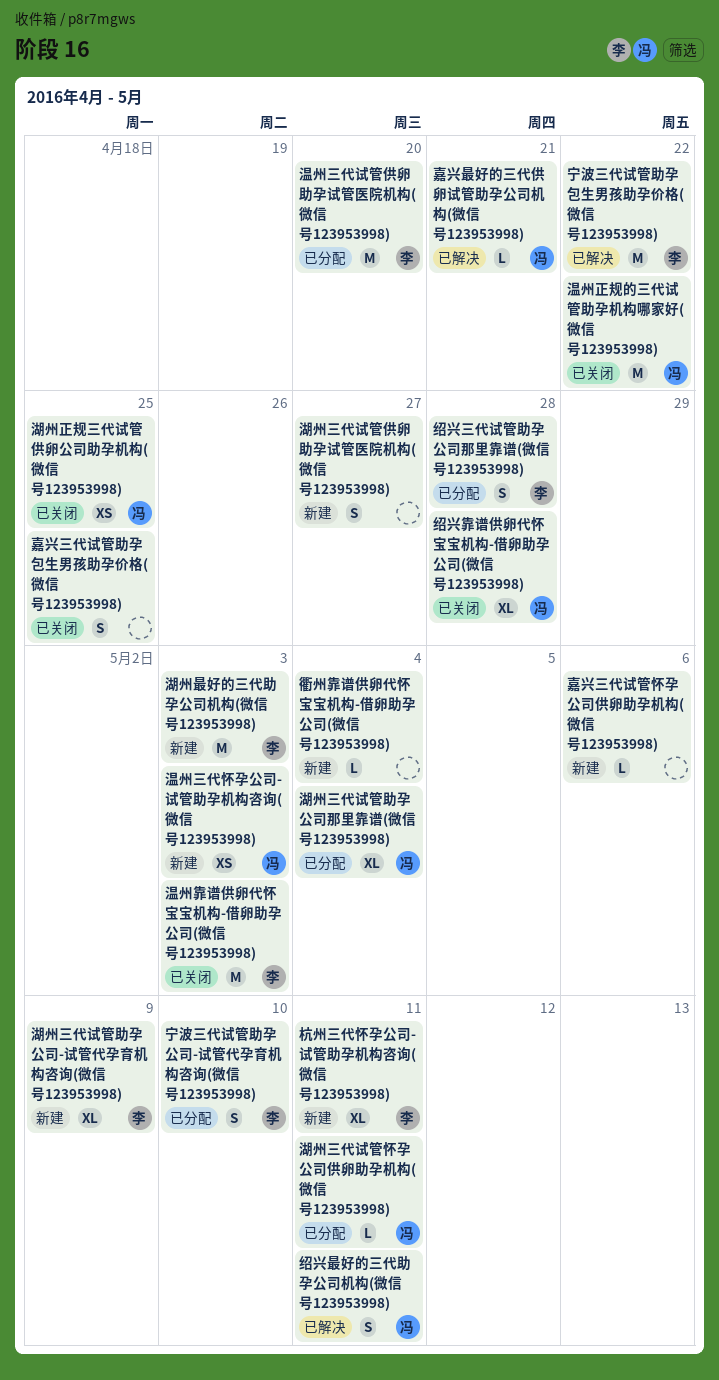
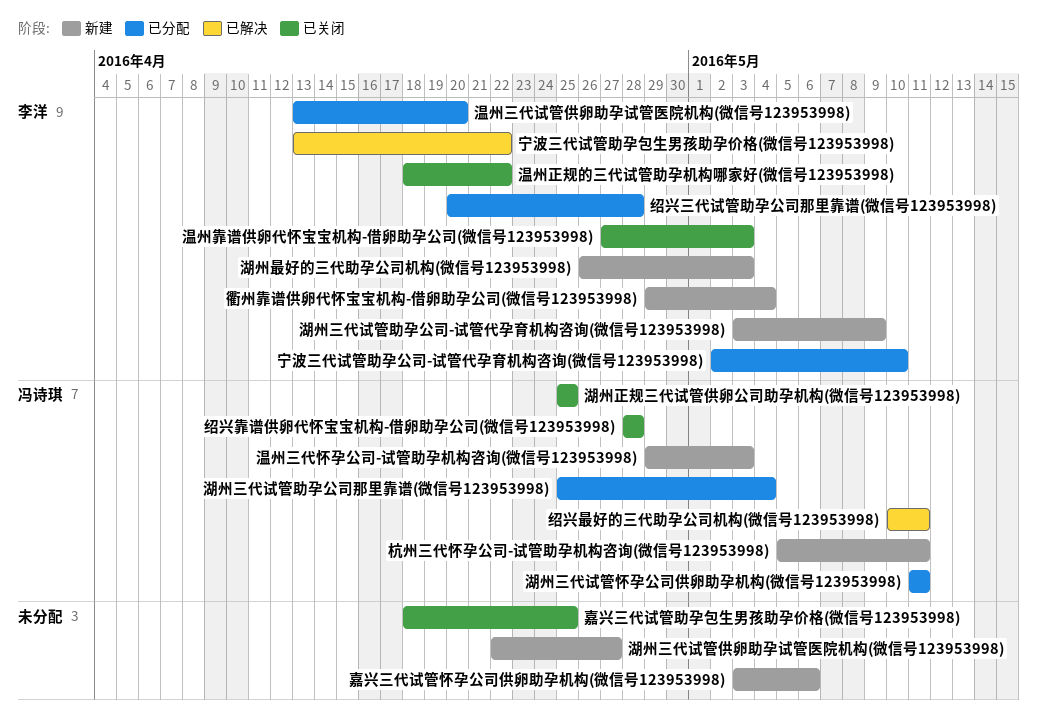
嘉兴最好的三代供卵试管助孕公司机构(微信号123953998): present -> none
杭州三代怀孕公司-试管助孕机构咨询(微信号123953998), owner: 李洋 -> 冯诗琪
温州正规的三代试管助孕机构哪家好(微信号123953998), owner: 冯诗琪 -> 李洋
衢州靠谱供卵代怀宝宝机构-借卵助孕公司(微信号123953998), owner: none -> 李洋

